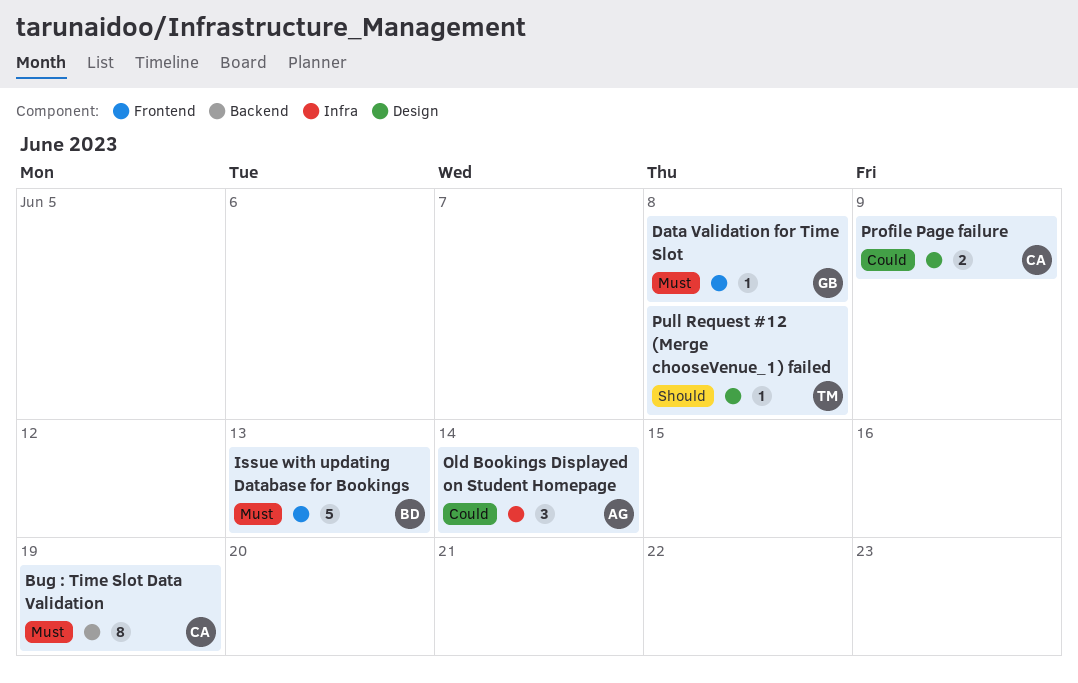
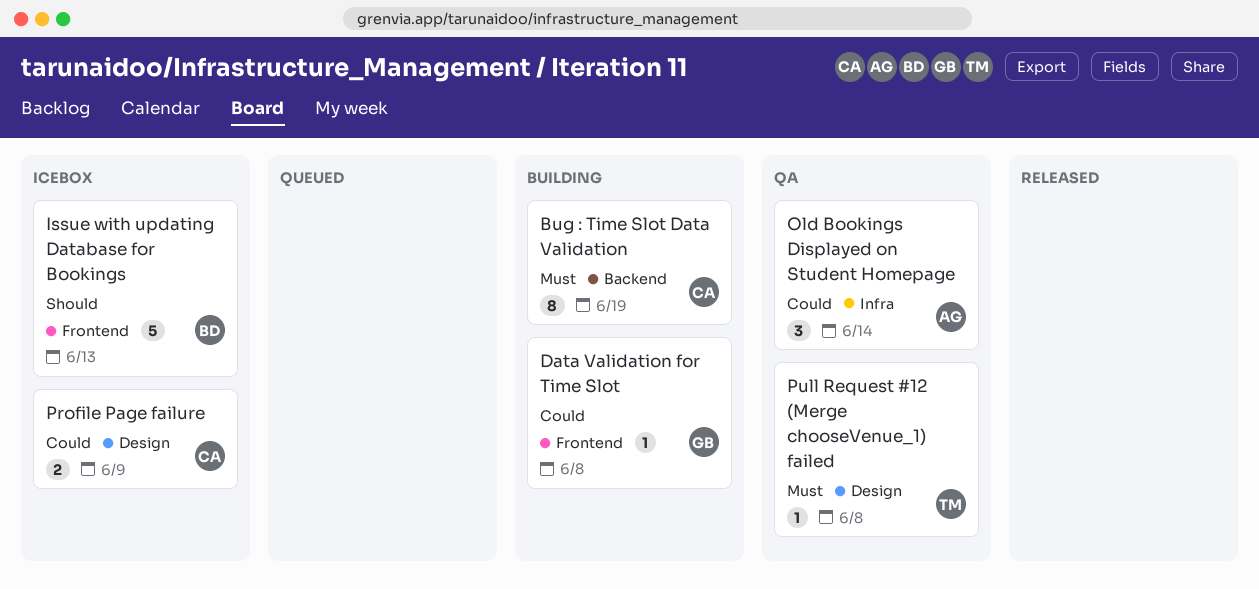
Data Validation for Time Slot, priority: Must -> Could
Issue with updating Database for Bookings, priority: Must -> Should
Pull Request #12 (Merge chooseVenue_1) failed, priority: Should -> Must

